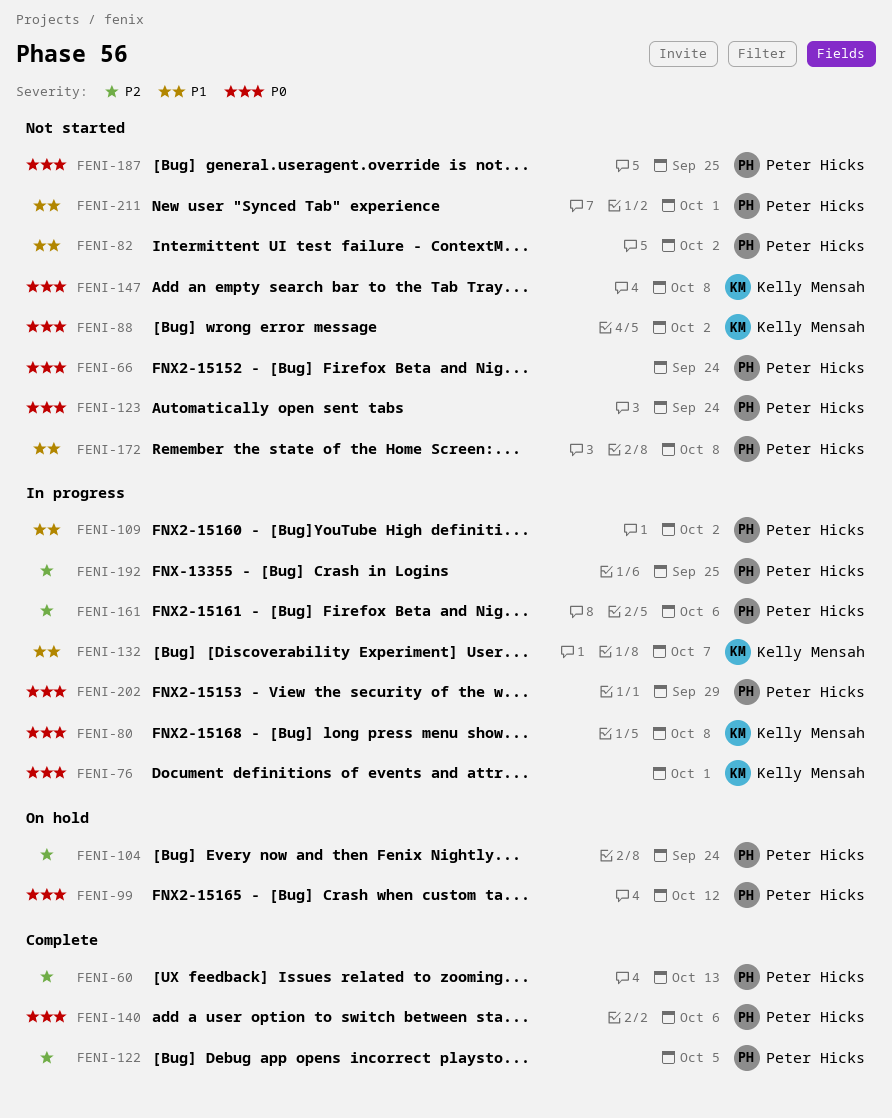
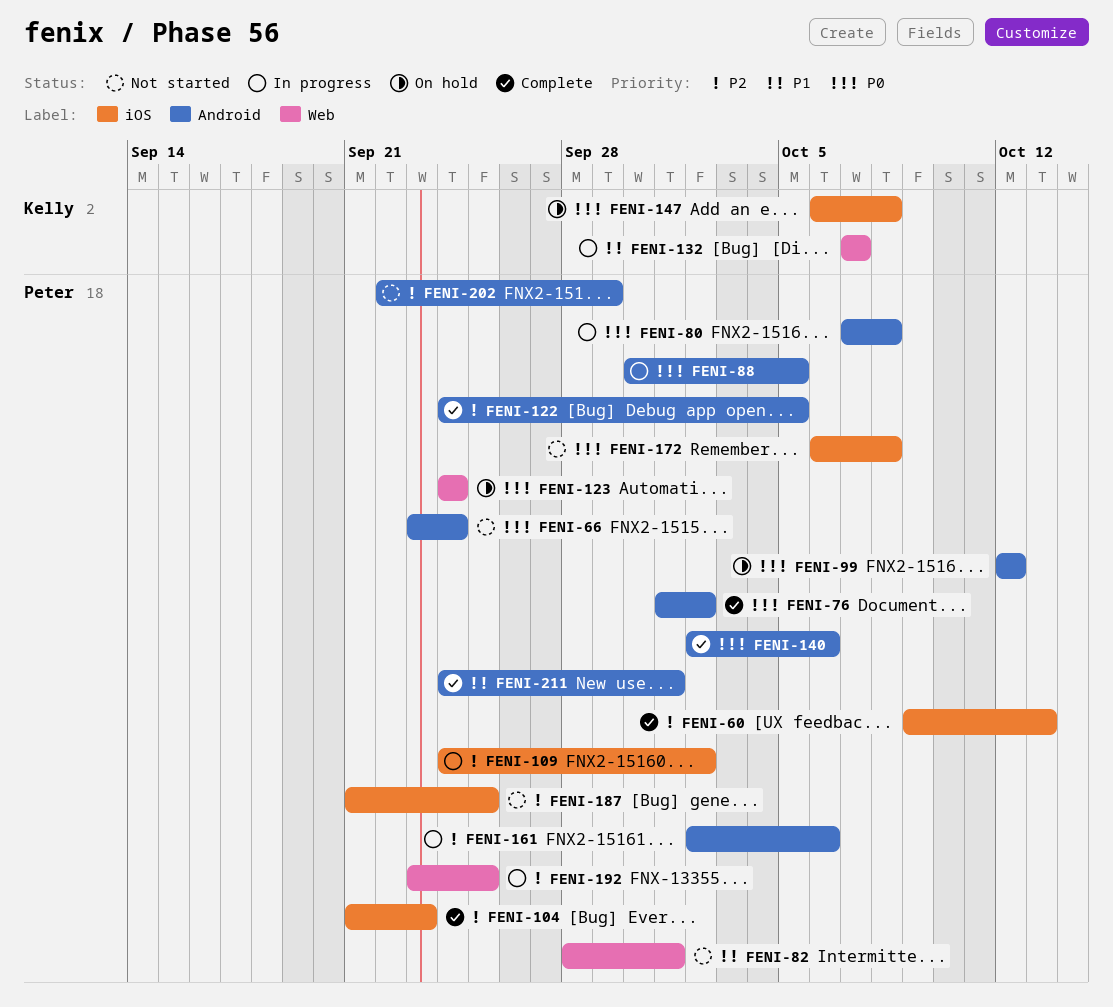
FENI-76, status: In progress -> Complete
FENI-76, owner: Kelly Mensah -> Peter Hicks
FENI-76, due: Oct 1 -> Oct 2
FENI-80, owner: Kelly Mensah -> Peter Hicks
FENI-82, due: Oct 2 -> Oct 1
FENI-88, status: Not started -> In progress
FENI-88, owner: Kelly Mensah -> Peter Hicks
FENI-88, due: Oct 2 -> Oct 5
FENI-104, status: On hold -> Complete
FENI-104, due: Sep 24 -> Sep 23
FENI-109, priority: P1 -> P2
FENI-123, status: Not started -> On hold
FENI-147, status: Not started -> On hold
FENI-172, priority: P1 -> P0
FENI-187, priority: P0 -> P2
FENI-202, status: In progress -> Not started
FENI-202, priority: P0 -> P2
FENI-211, status: Not started -> Complete

